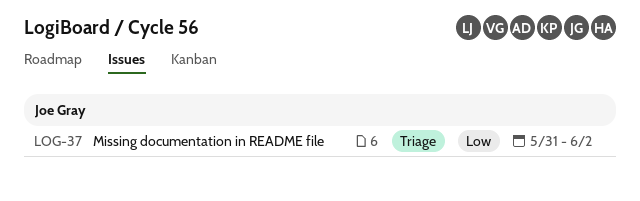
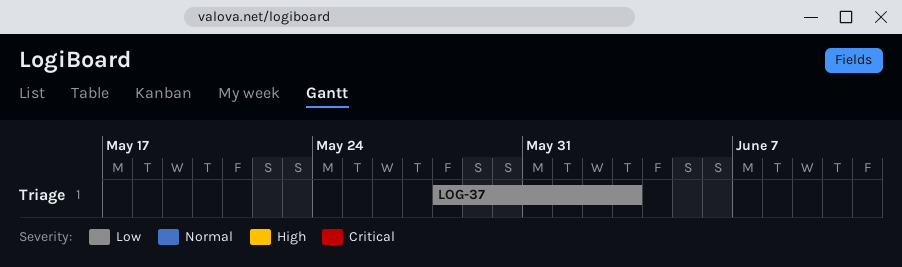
LOG-37, start: May 31 -> May 28
LOG-37, due: Jun 2 -> Jun 3

